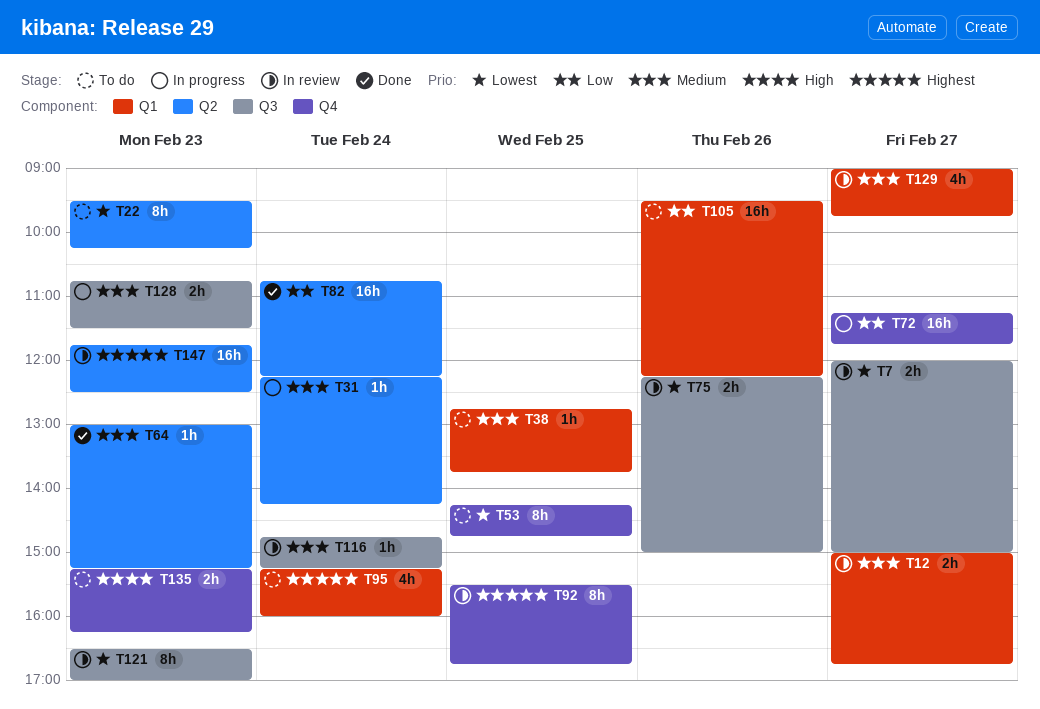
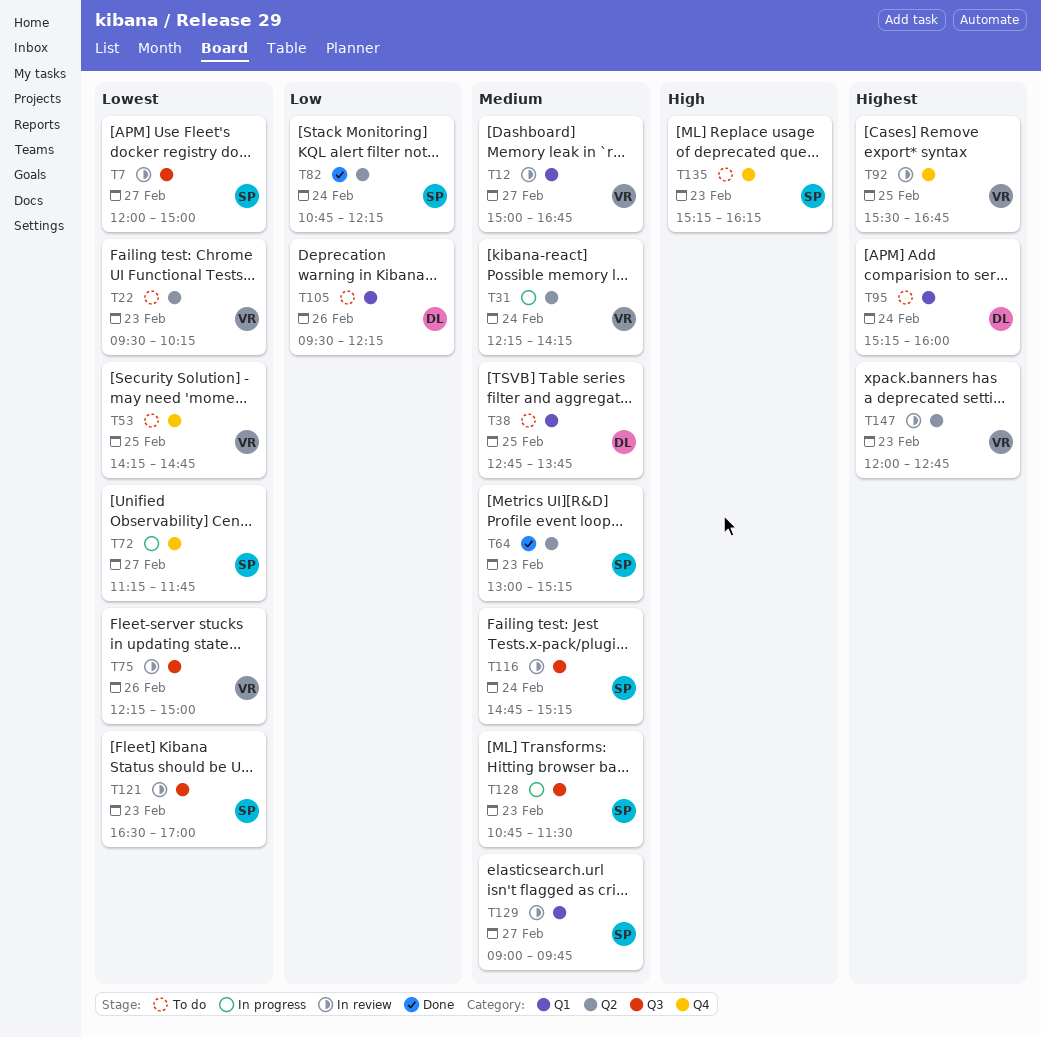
T72, priority: Low -> Lowest
T147, begins: 11:45 -> 12:00
T147, ends: 12:30 -> 12:45

